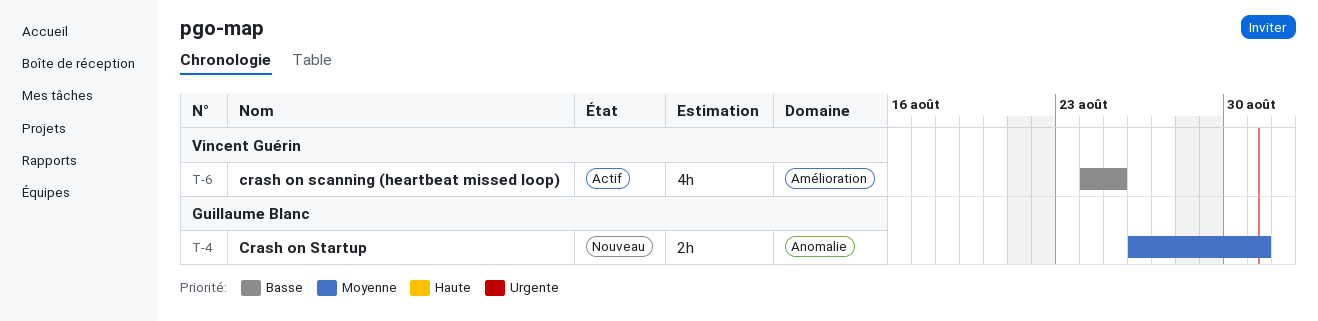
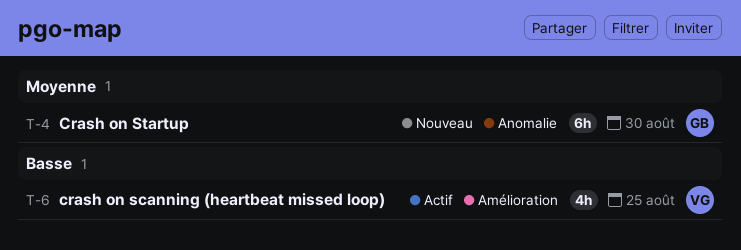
T-4, estimate: 2h -> 6h
T-4, due: Aug 31 -> Aug 30

